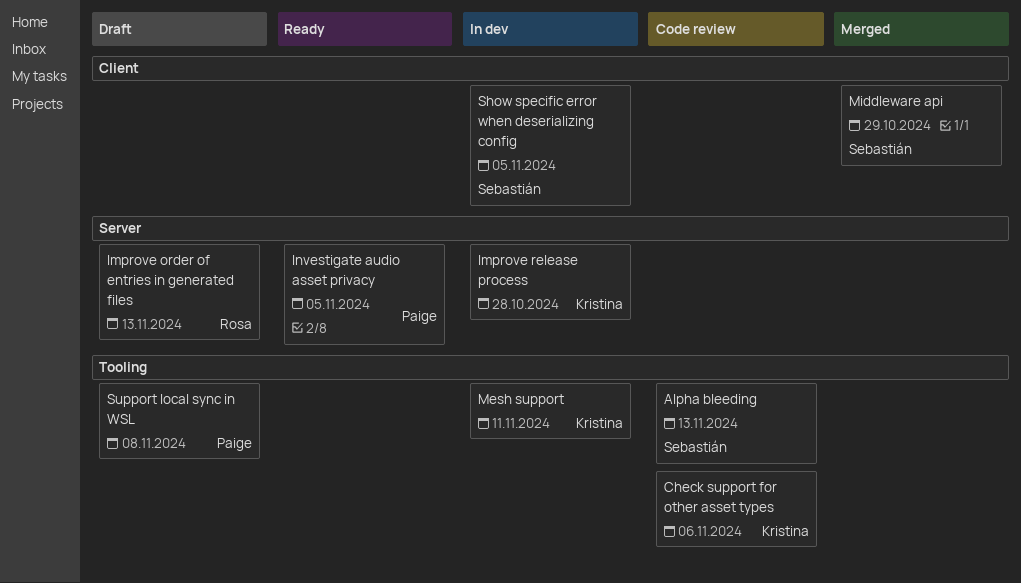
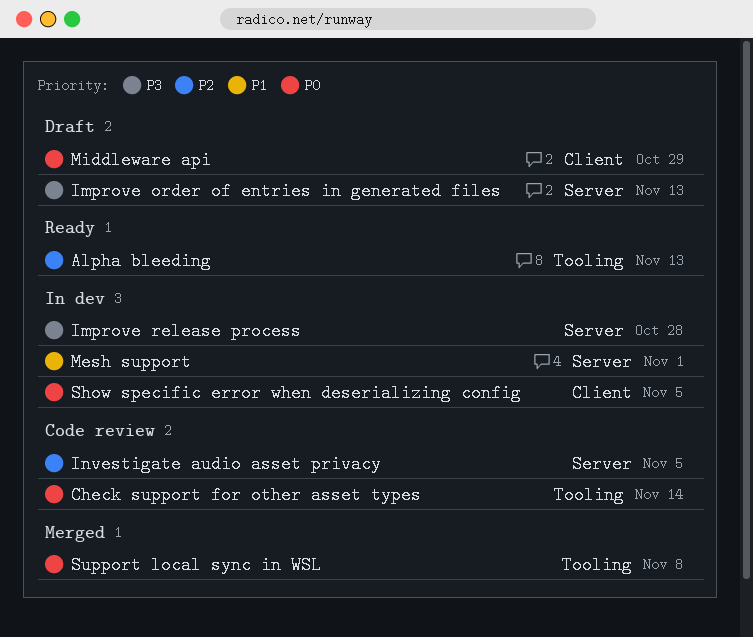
Alpha bleeding, status: Code review -> Ready
Check support for other asset types, due: Nov 6 -> Nov 14
Investigate audio asset privacy, status: Ready -> Code review
Mesh support, label: Tooling -> Server
Mesh support, due: Nov 11 -> Nov 1
Middleware api, status: Merged -> Draft
Support local sync in WSL, status: Draft -> Merged

